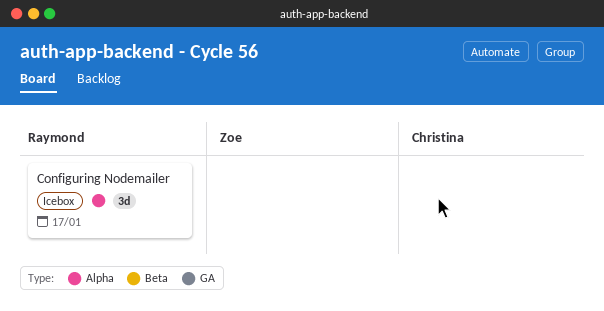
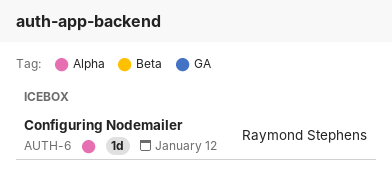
Configuring Nodemailer, estimate: 3d -> 1d
Configuring Nodemailer, due: Jan 17 -> Jan 12

